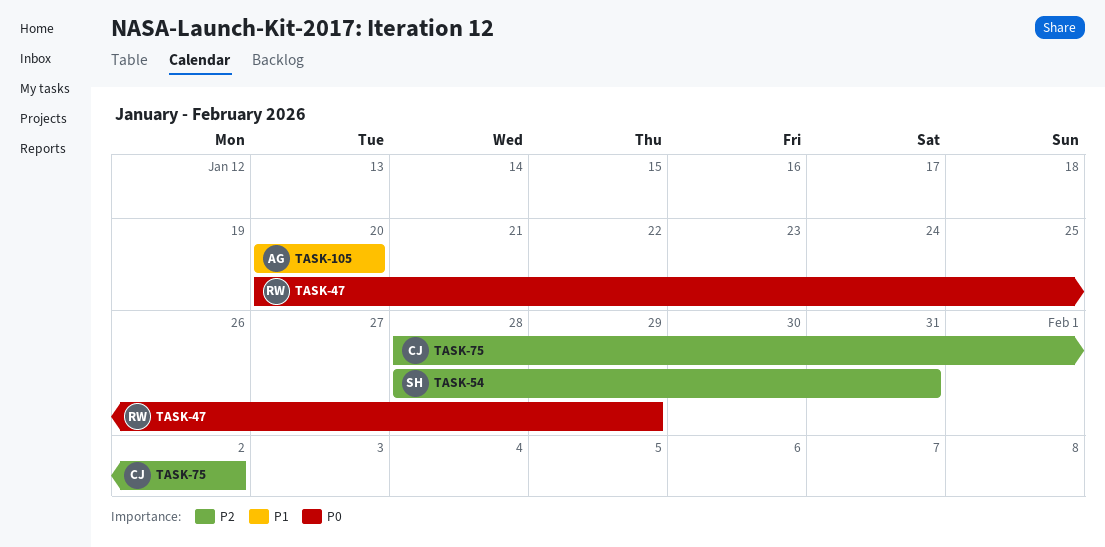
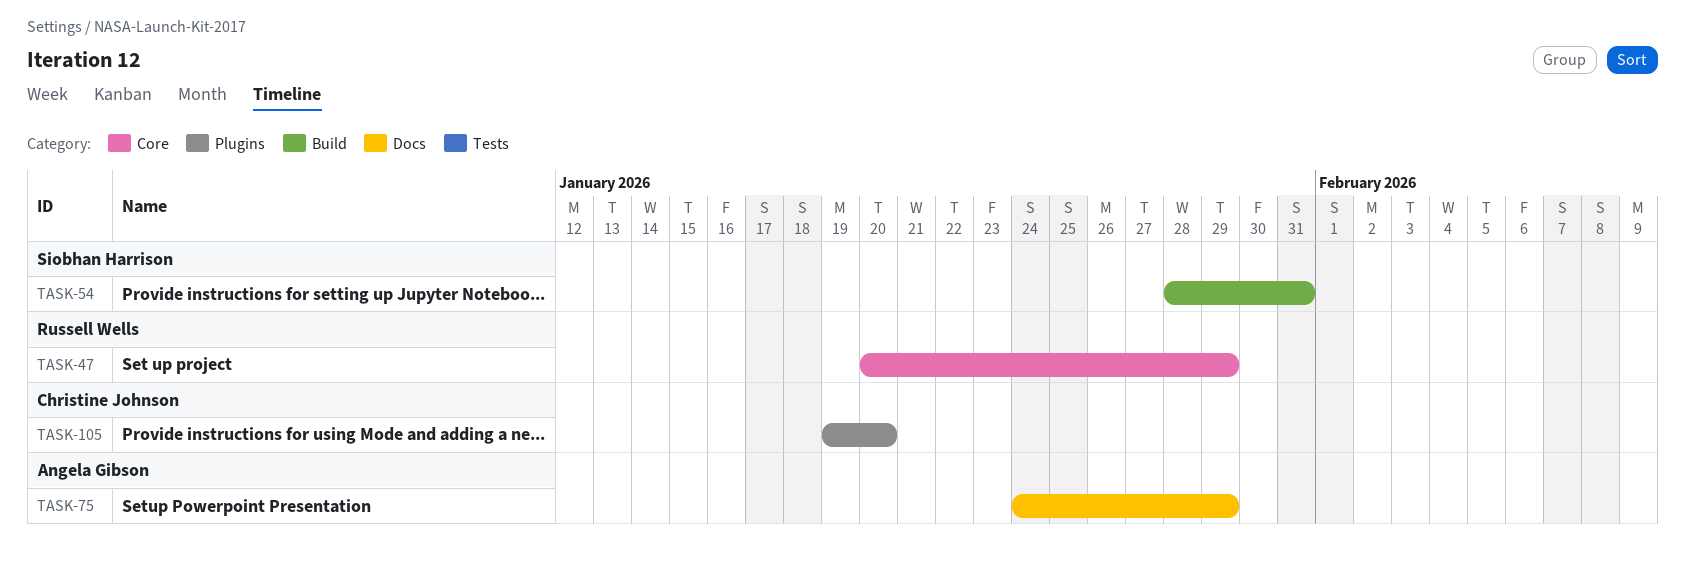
TASK-75, owner: Christine Johnson -> Angela Gibson
TASK-75, start: Jan 28 -> Jan 24
TASK-75, due: Feb 2 -> Jan 29
TASK-105, owner: Angela Gibson -> Christine Johnson
TASK-105, start: Jan 20 -> Jan 19

